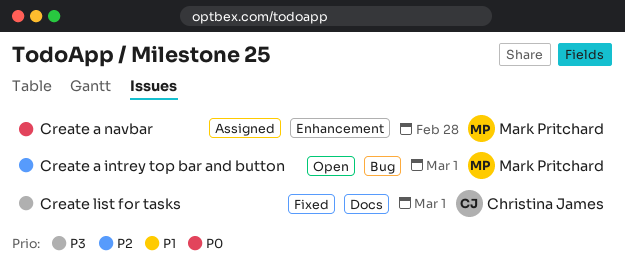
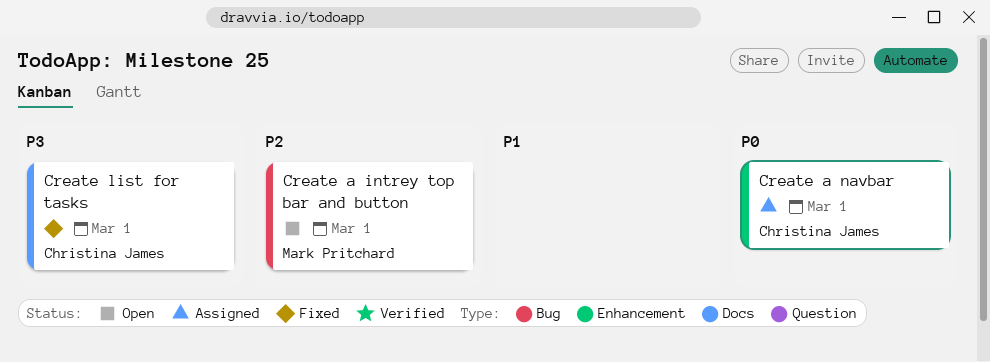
Create a navbar, owner: Mark Pritchard -> Christina James
Create a navbar, due: Feb 28 -> Mar 1

